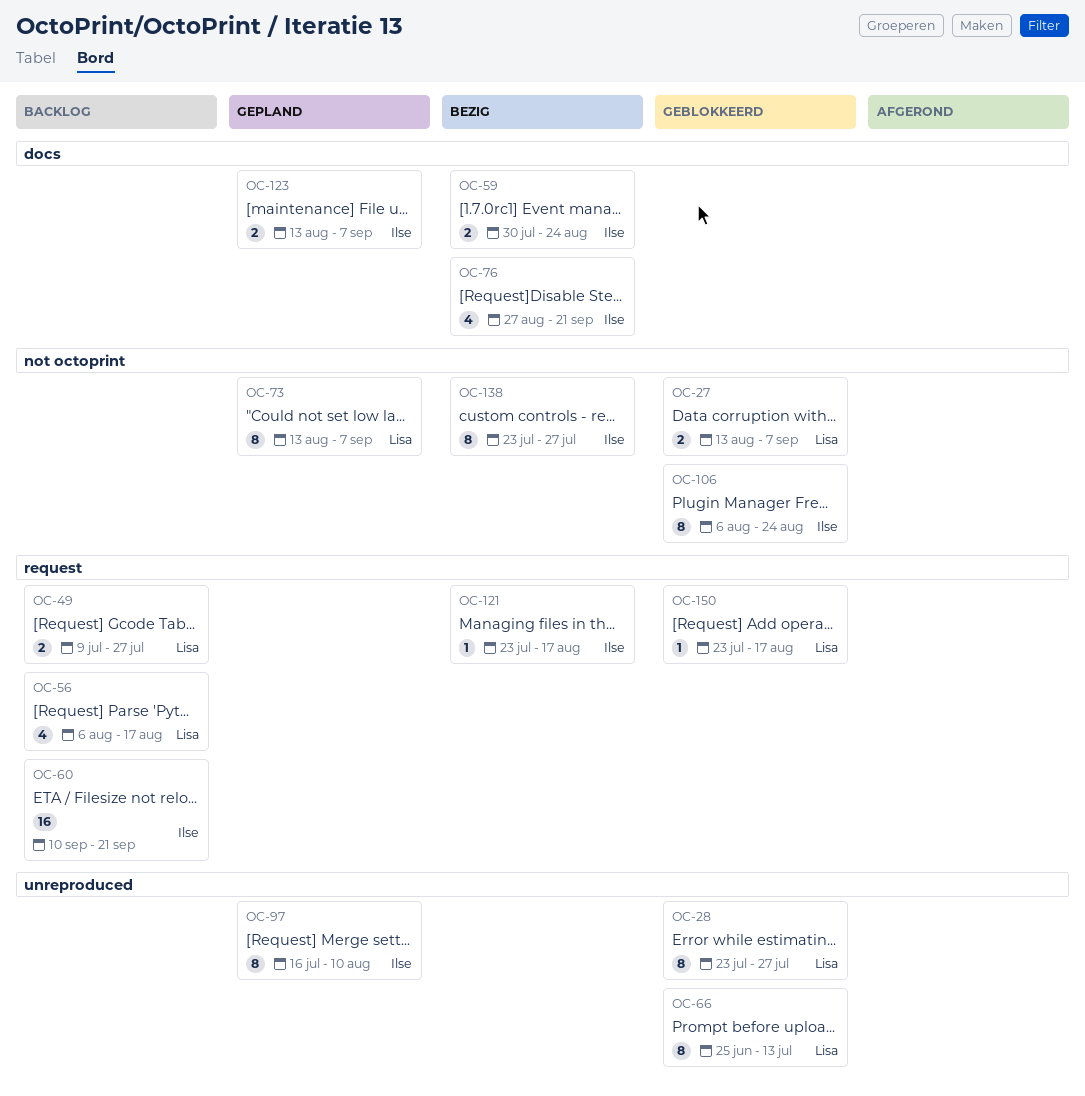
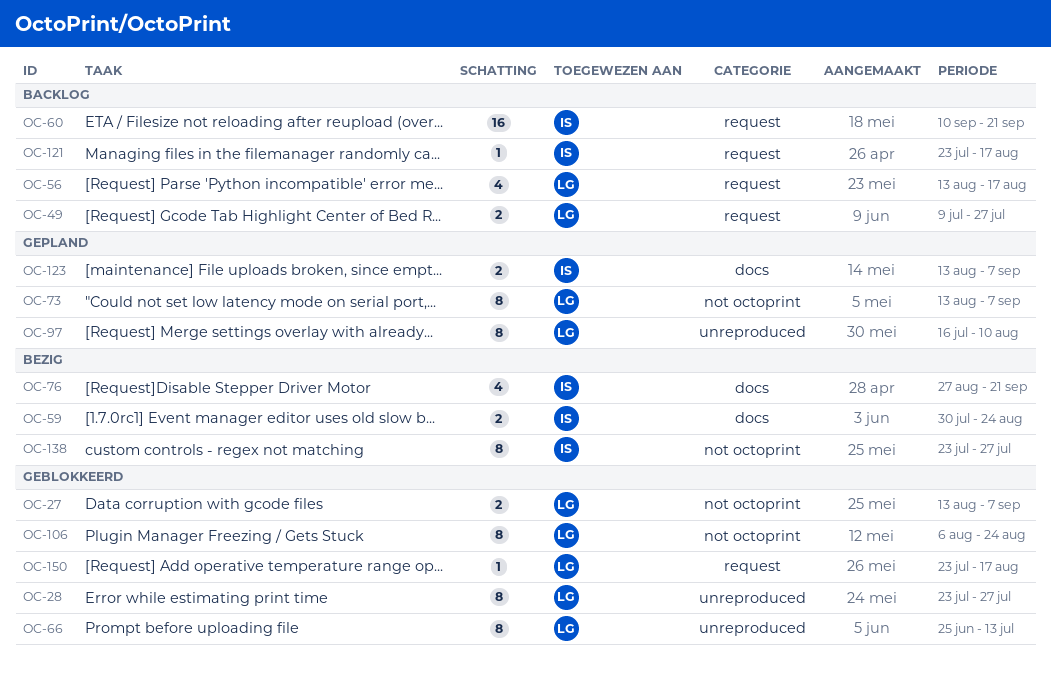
OC-56, start: Aug 6 -> Aug 13
OC-97, owner: Ilse -> Lisa
OC-106, owner: Ilse -> Lisa
OC-121, status: Bezig -> Backlog

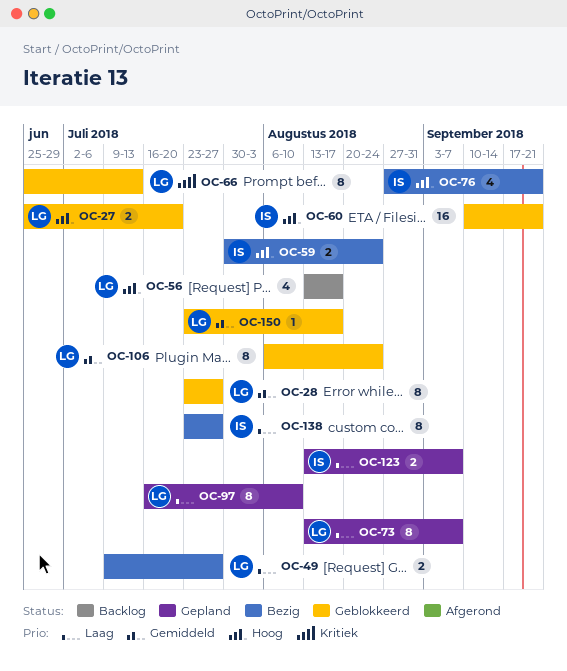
OC-27, start: Aug 13 -> Jun 25
OC-27, due: Sep 7 -> Jul 20
OC-49, status: Backlog -> Bezig
OC-60, status: Backlog -> Geblokkeerd
OC-121: present -> none

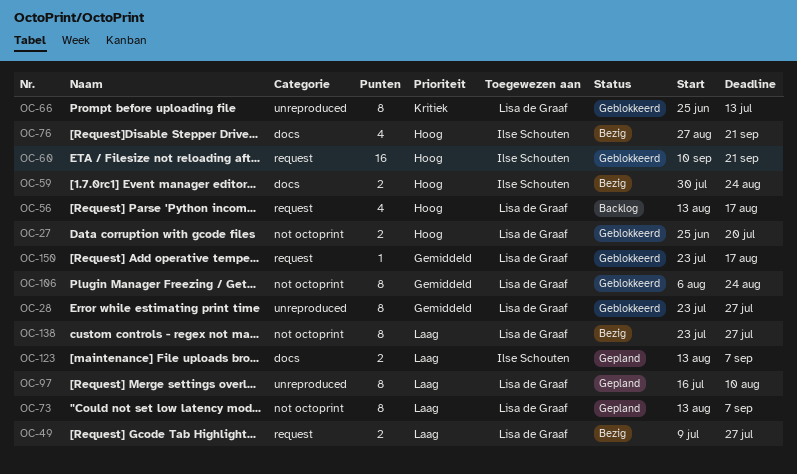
OC-138, owner: Ilse Schouten -> Lisa de Graaf

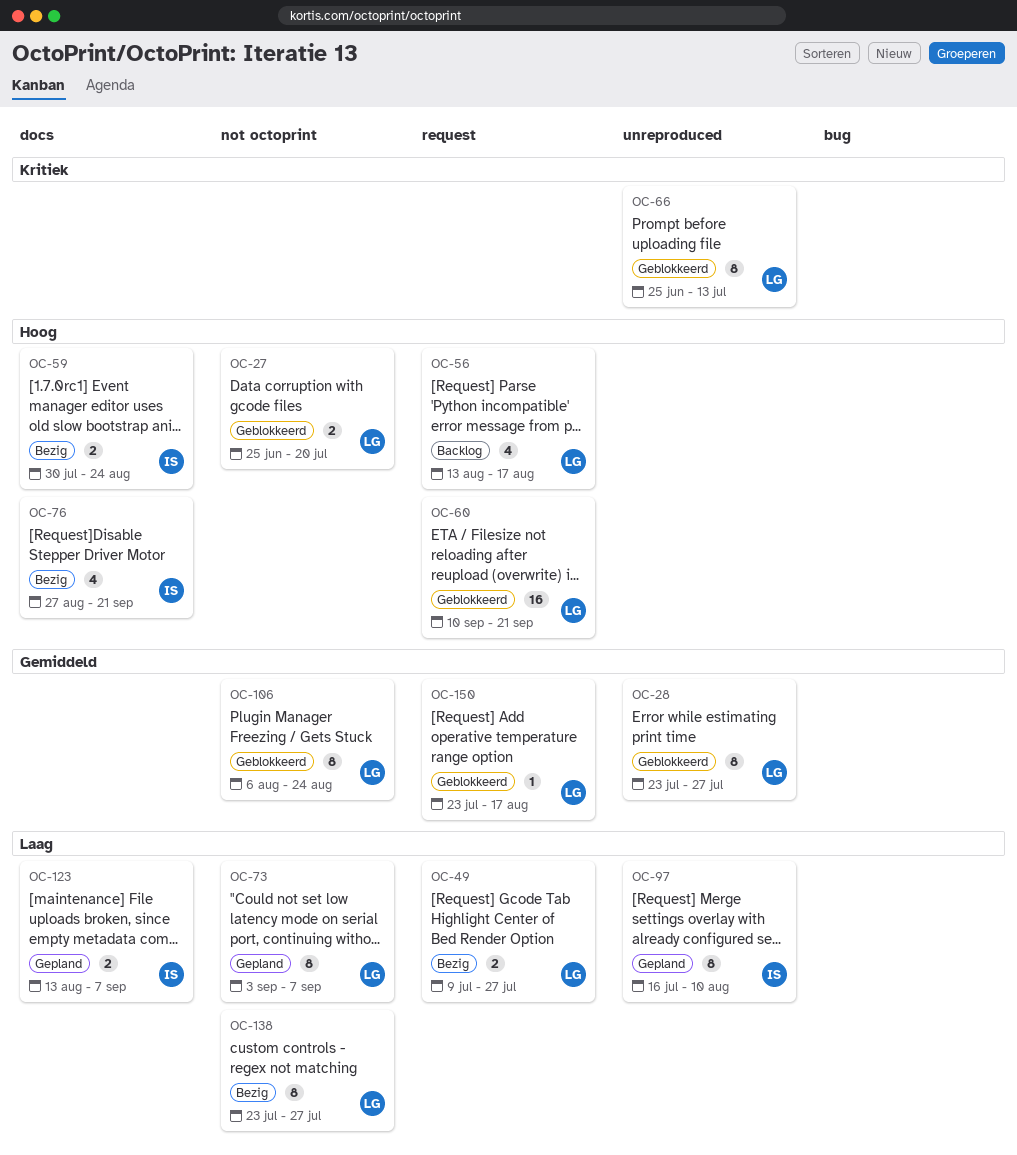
OC-60, owner: Ilse Schouten -> Lisa de Graaf
OC-73, start: Aug 13 -> Sep 3
OC-97, owner: Lisa de Graaf -> Ilse Schouten

